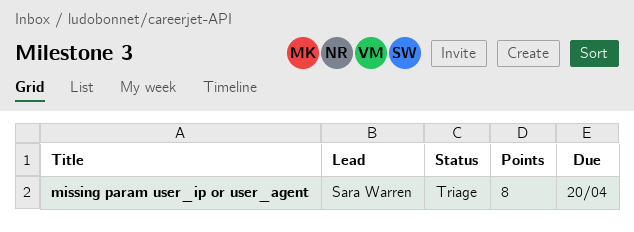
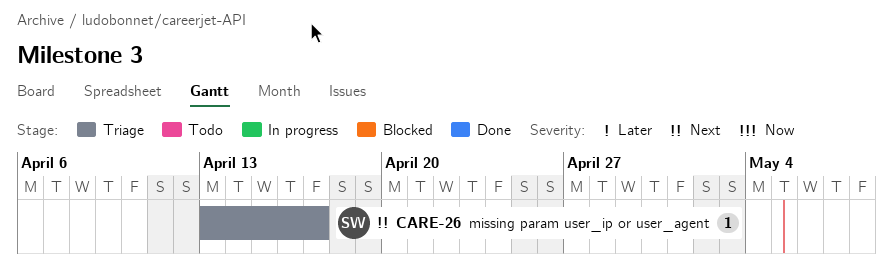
missing param user_ip or user_agent, estimate: 8 -> 1
missing param user_ip or user_agent, due: Apr 20 -> Apr 17

